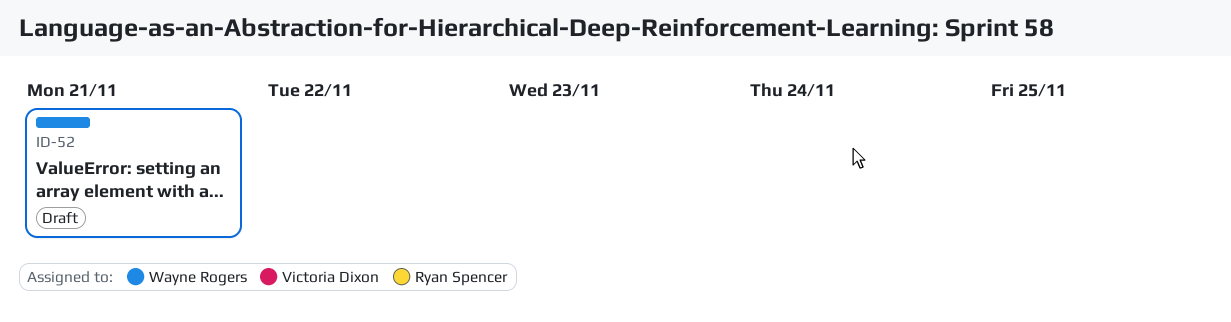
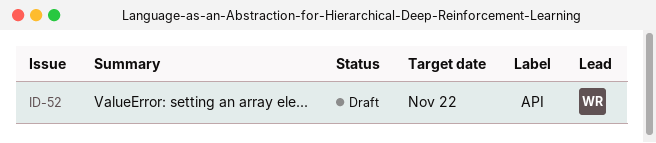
ID-52, due: Nov 21 -> Nov 22

